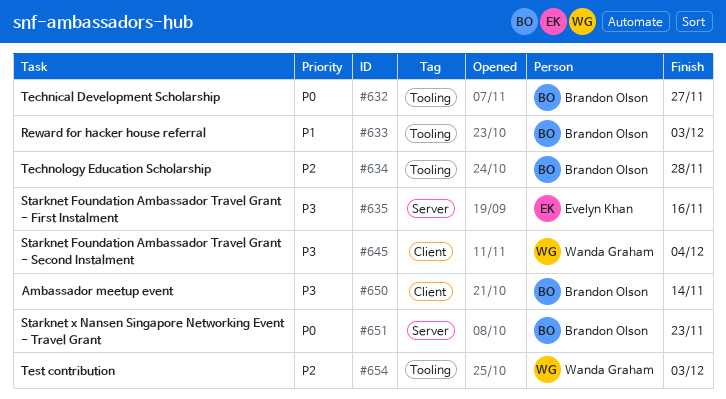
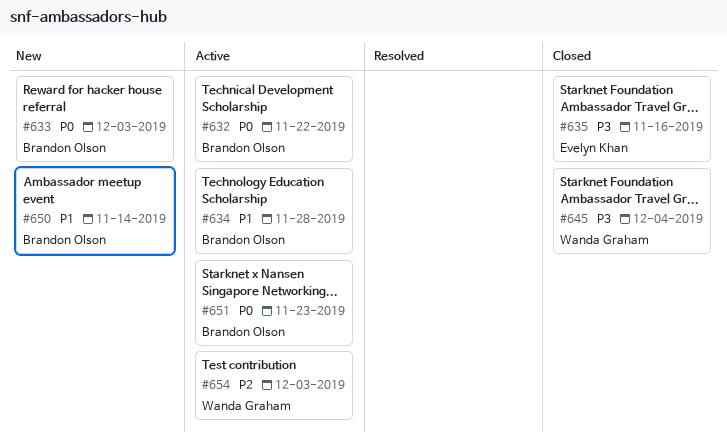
#632, due: Nov 27 -> Nov 22
#633, priority: P1 -> P0
#634, priority: P2 -> P1
#650, priority: P3 -> P1

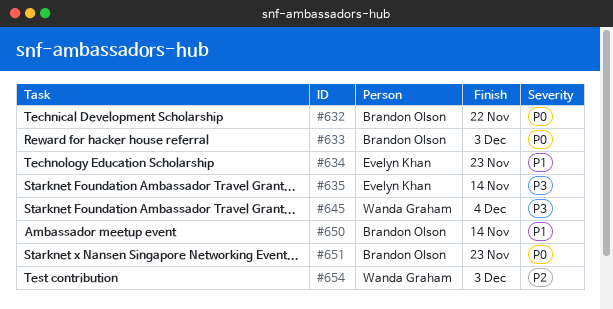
#634, owner: Brandon Olson -> Evelyn Khan
#634, due: Nov 28 -> Nov 23
#635, due: Nov 16 -> Nov 14

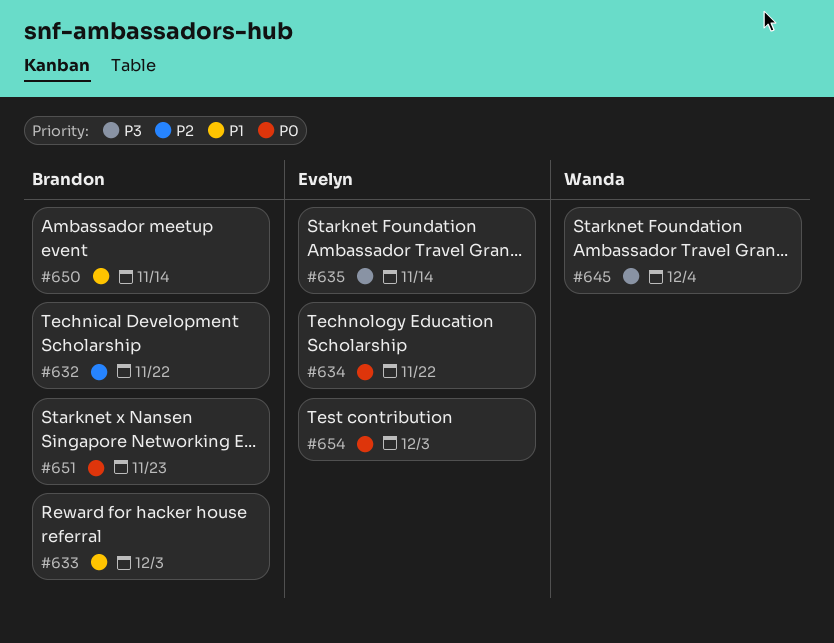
#632, priority: P0 -> P2
#633, priority: P0 -> P1
#634, priority: P1 -> P0
#634, due: Nov 23 -> Nov 22
#654, owner: Wanda Graham -> Evelyn Khan
#654, priority: P2 -> P0

